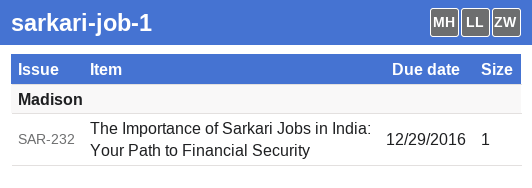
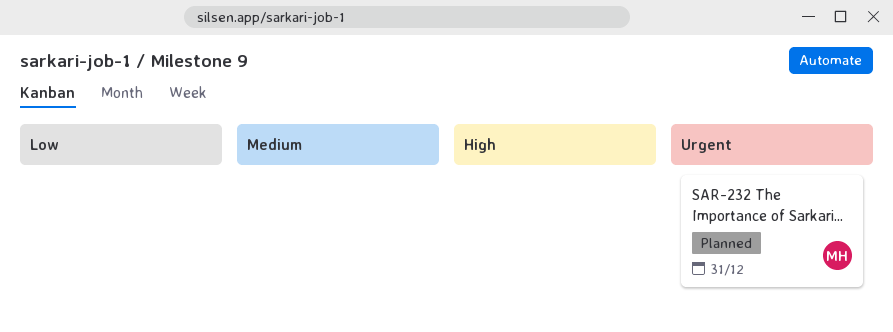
SAR-232, due: Dec 29 -> Dec 31

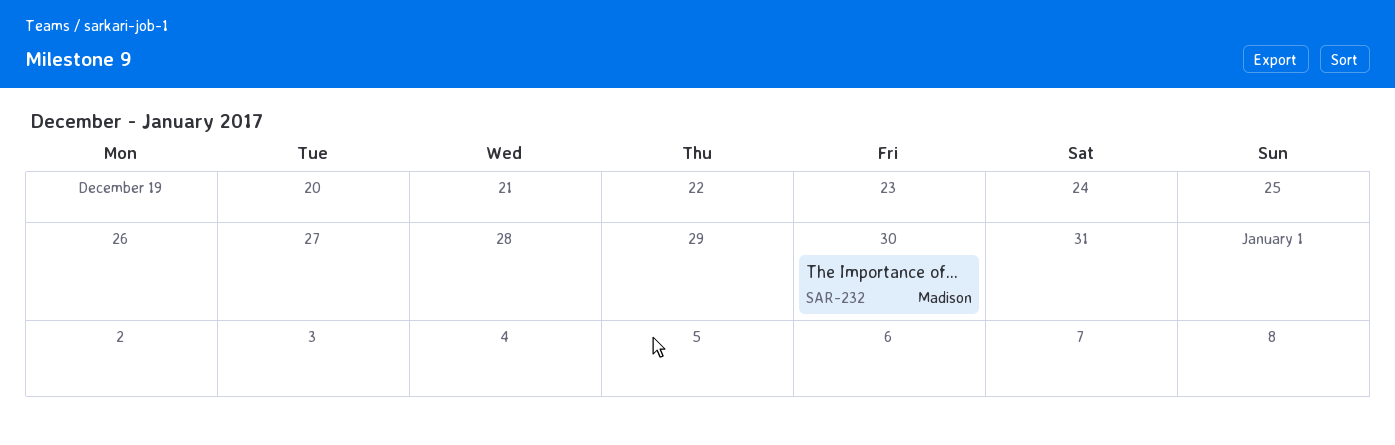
SAR-232, due: Dec 31 -> Dec 30

